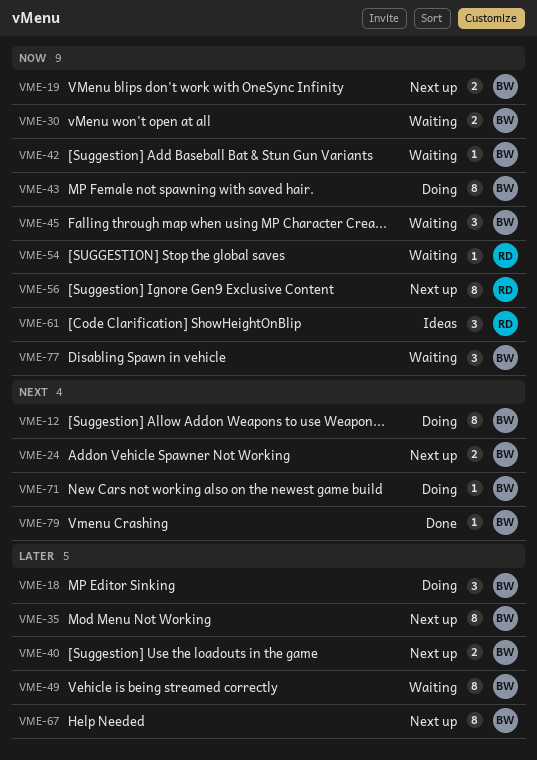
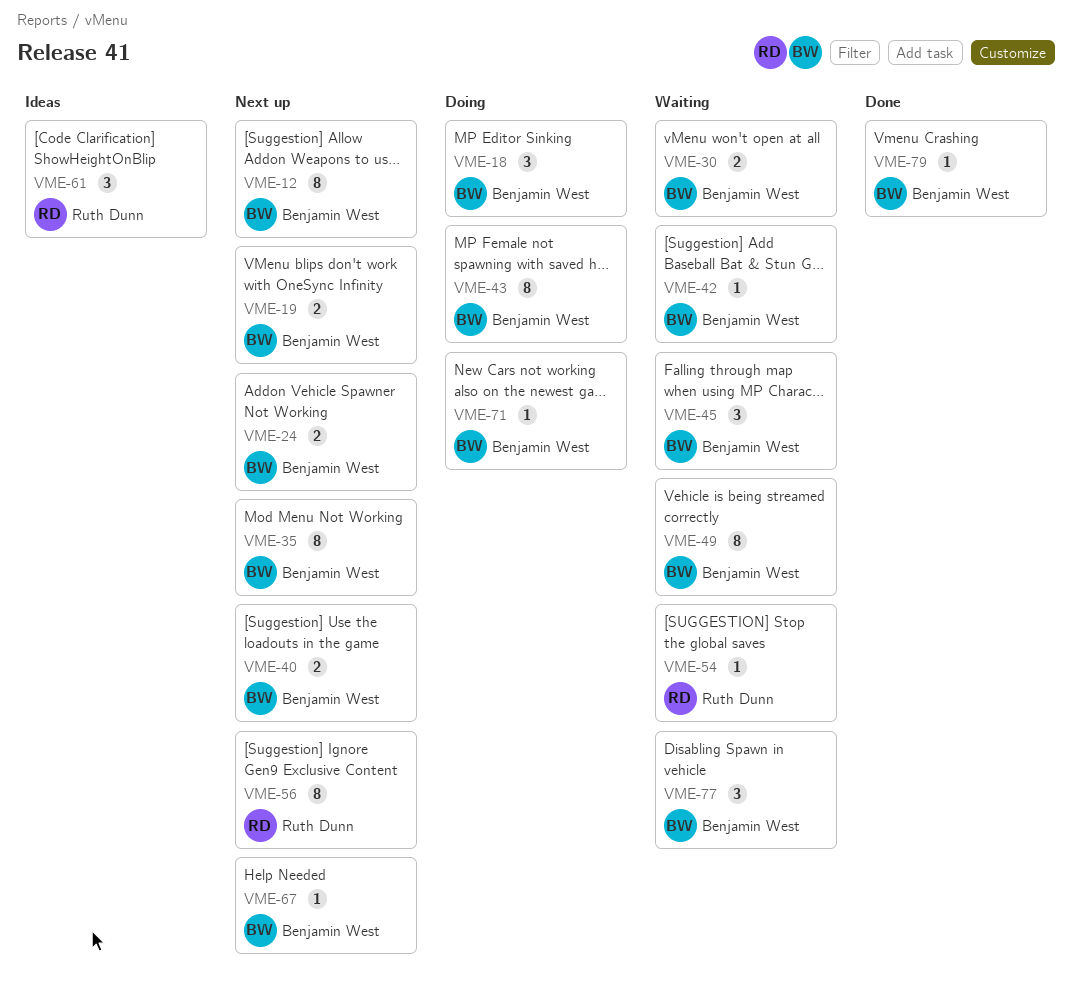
VME-12, status: Doing -> Next up
VME-67, estimate: 8 -> 1

